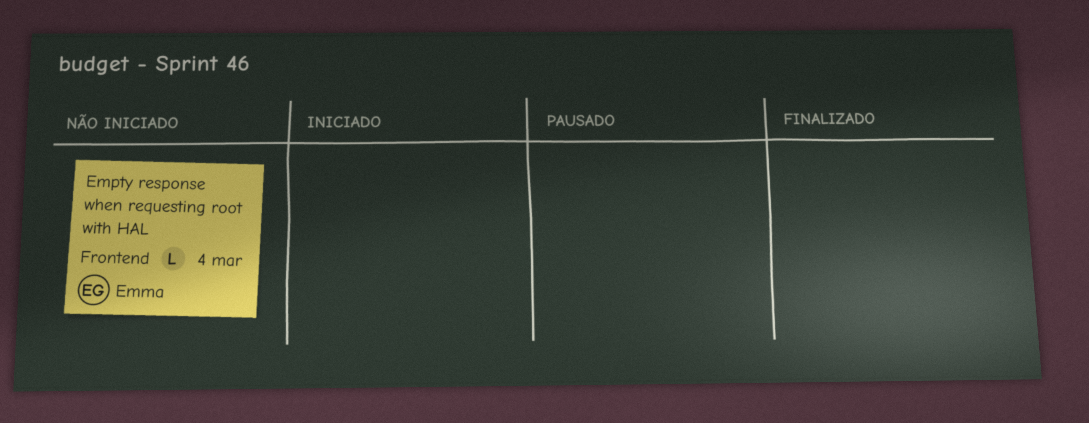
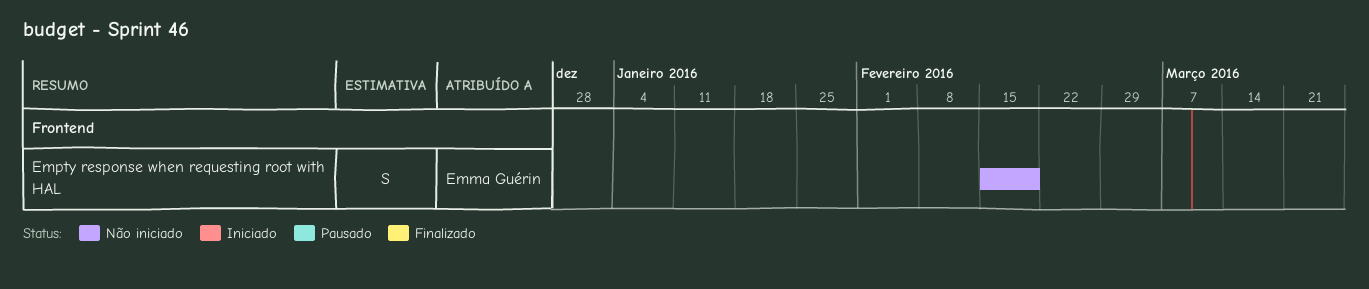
Empty response when requesting root with HAL, estimate: L -> S
Empty response when requesting root with HAL, due: Mar 4 -> Feb 19

